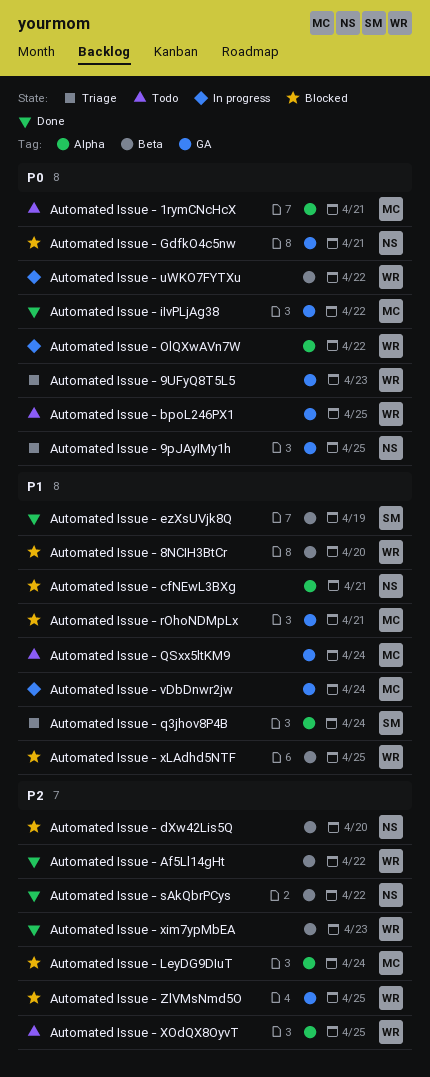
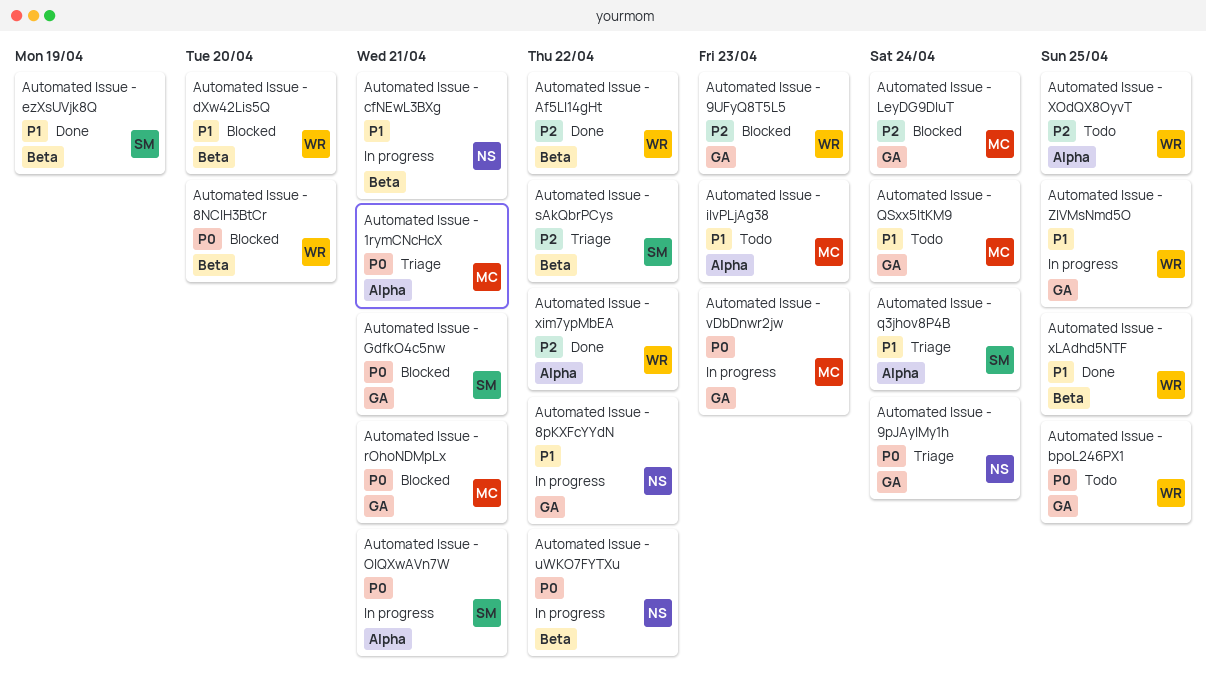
Automated Issue - 1rymCNcHcX, status: Todo -> Triage
Automated Issue - 8NCIH3BtCr, priority: P1 -> P0
Automated Issue - 8pKXFcYYdN: none -> present
Automated Issue - 9pJAyIMy1h, due: Apr 25 -> Apr 24
Automated Issue - 9UFyQ8T5L5, status: Triage -> Blocked
Automated Issue - 9UFyQ8T5L5, priority: P0 -> P2
Automated Issue - cfNEwL3BXg, status: Blocked -> In progress
Automated Issue - cfNEwL3BXg, label: Alpha -> Beta
Automated Issue - dXw42Lis5Q, owner: NS -> WR
Automated Issue - dXw42Lis5Q, priority: P2 -> P1
Automated Issue - GdfkO4c5nw, owner: NS -> SM
Automated Issue - iIvPLjAg38, status: Done -> Todo
Automated Issue - iIvPLjAg38, priority: P0 -> P1
Automated Issue - iIvPLjAg38, label: GA -> Alpha
Automated Issue - iIvPLjAg38, due: Apr 22 -> Apr 23
Automated Issue - LeyDG9DIuT, label: Alpha -> GA
Automated Issue - OlQXwAVn7W, owner: WR -> SM
Automated Issue - OlQXwAVn7W, due: Apr 22 -> Apr 21
Automated Issue - rOhoNDMpLx, priority: P1 -> P0
Automated Issue - sAkQbrPCys, status: Done -> Triage
Automated Issue - sAkQbrPCys, owner: NS -> SM
Automated Issue - uWKO7FYTXu, owner: WR -> NS
Automated Issue - vDbDnwr2jw, priority: P1 -> P0
Automated Issue - vDbDnwr2jw, due: Apr 24 -> Apr 23
Automated Issue - xim7ypMbEA, label: Beta -> Alpha
Automated Issue - xim7ypMbEA, due: Apr 23 -> Apr 22
Automated Issue - xLAdhd5NTF, status: Blocked -> Done
Automated Issue - ZlVMsNmd5O, status: Blocked -> In progress
Automated Issue - ZlVMsNmd5O, priority: P2 -> P1

